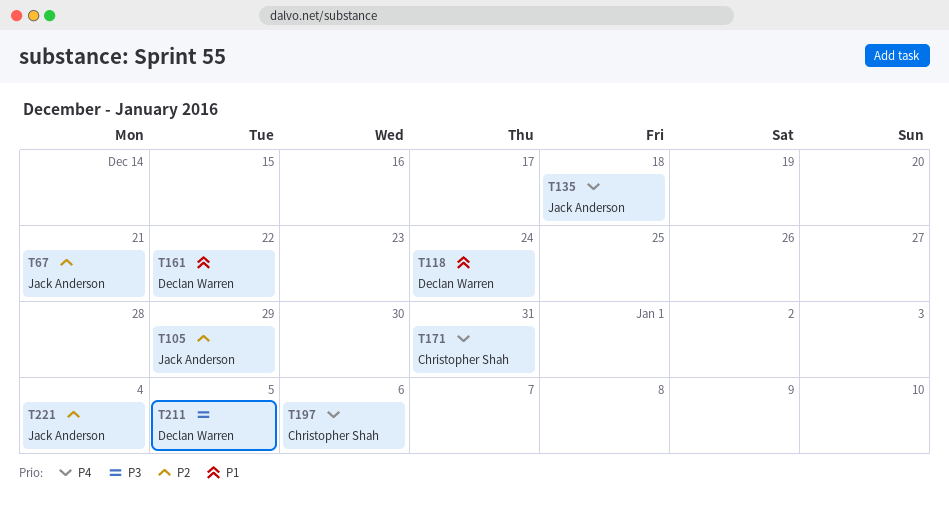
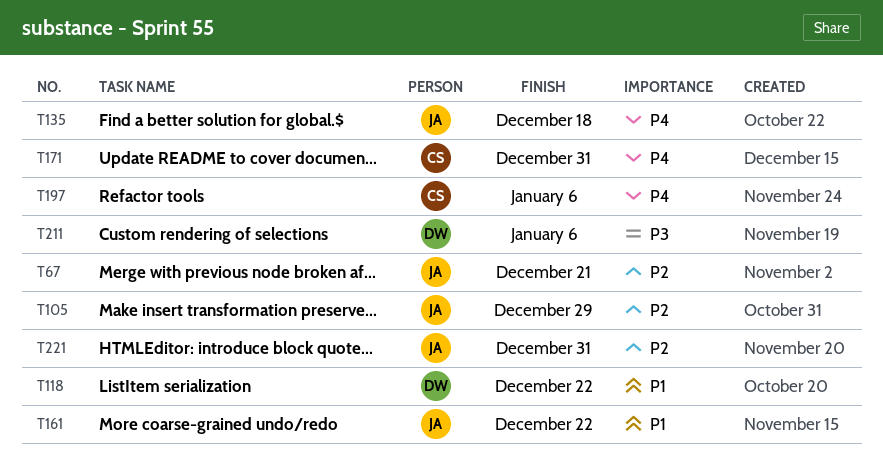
T118, due: Dec 24 -> Dec 22
T161, owner: Declan Warren -> Jack Anderson
T211, due: Jan 5 -> Jan 6
T221, due: Jan 4 -> Dec 31

